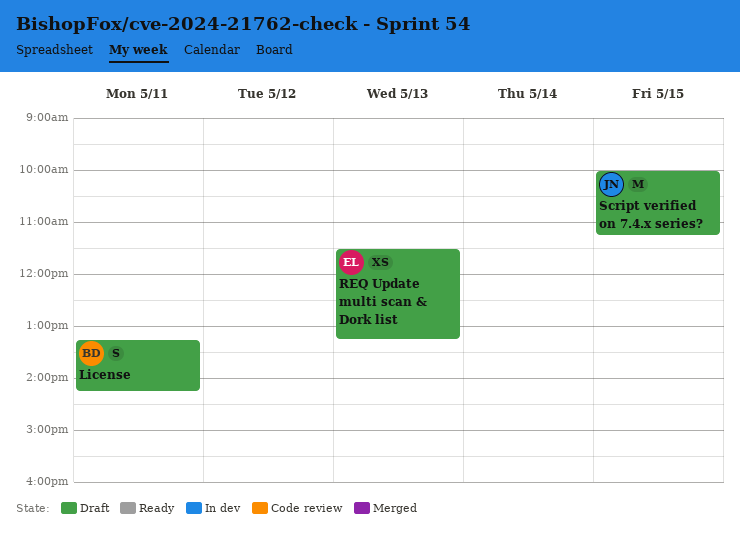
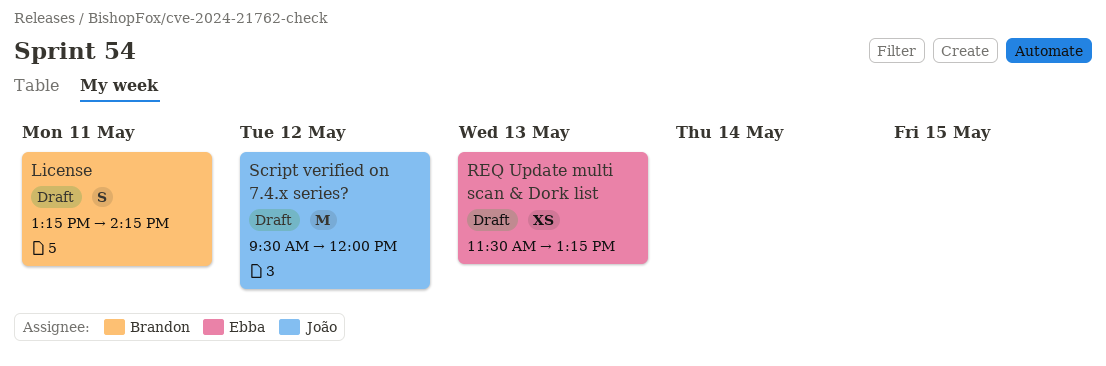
Script verified on 7.4.x series?, day: May 15 -> May 12
Script verified on 7.4.x series?, begins: 10:00 -> 09:30
Script verified on 7.4.x series?, ends: 11:15 -> 12:00

